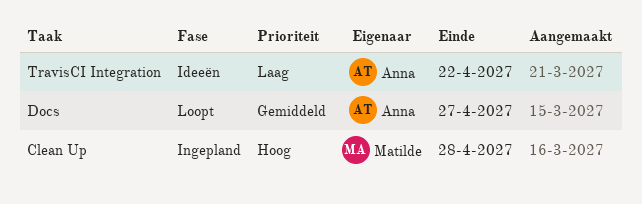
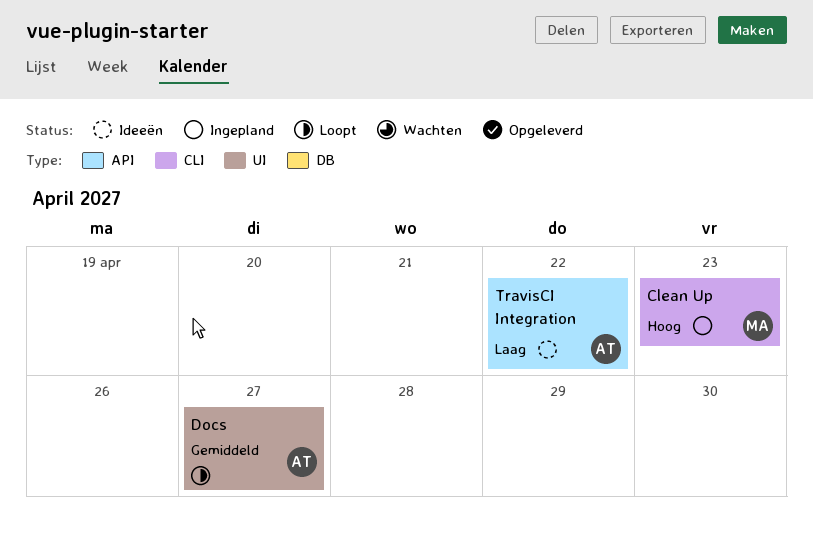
Clean Up, due: Apr 28 -> Apr 23

